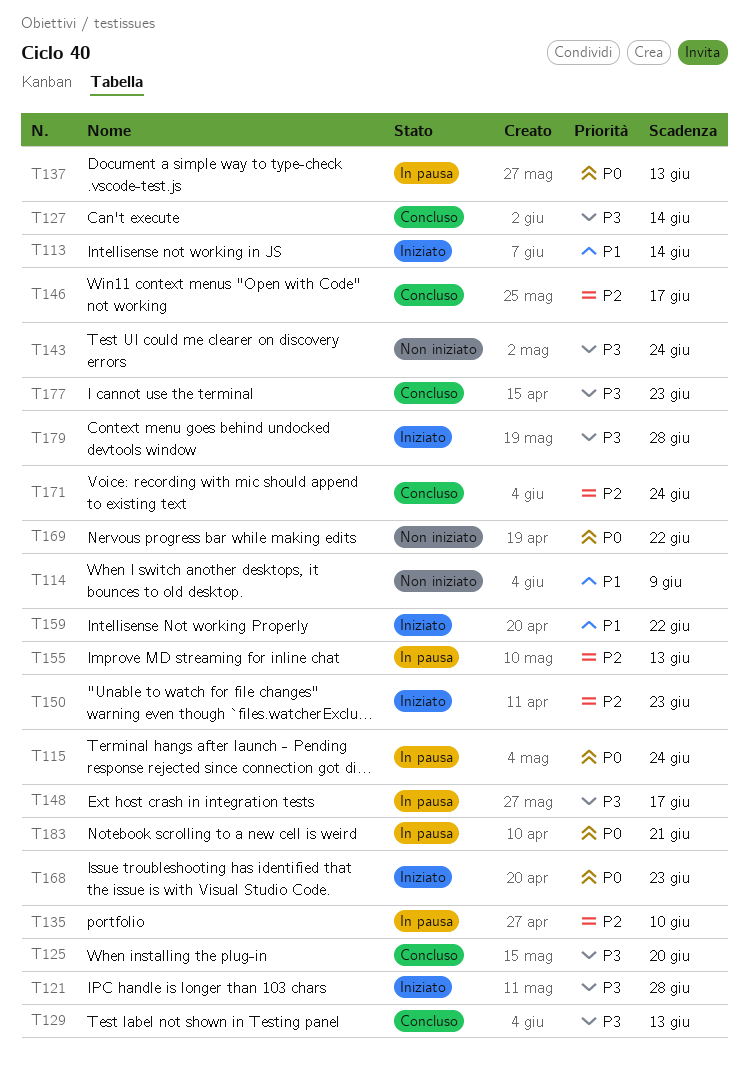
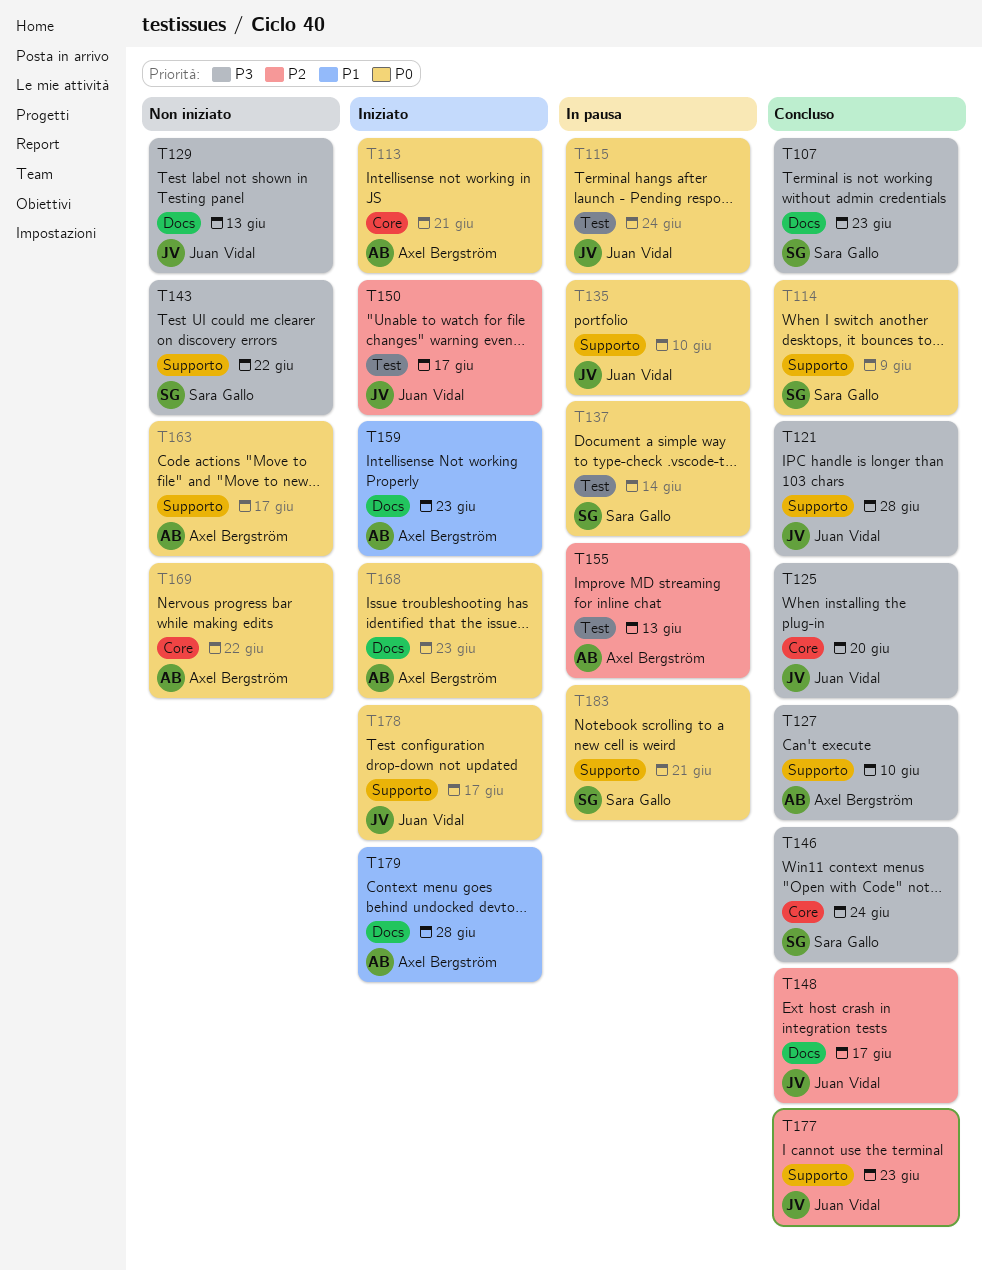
T107: none -> present
T113, priority: P1 -> P0
T113, due: Jun 14 -> Jun 21
T114, status: Non iniziato -> Concluso
T114, priority: P1 -> P0
T121, status: Iniziato -> Concluso
T127, due: Jun 14 -> Jun 10
T129, status: Concluso -> Non iniziato
T135, priority: P2 -> P0
T137, due: Jun 13 -> Jun 14
T143, due: Jun 24 -> Jun 22
T146, priority: P2 -> P3
T146, due: Jun 17 -> Jun 24
T148, status: In pausa -> Concluso
T148, priority: P3 -> P2
T150, due: Jun 23 -> Jun 17
T159, due: Jun 22 -> Jun 23
T163: none -> present
T171: present -> none
T177, priority: P3 -> P2
T178: none -> present
T179, priority: P3 -> P1

